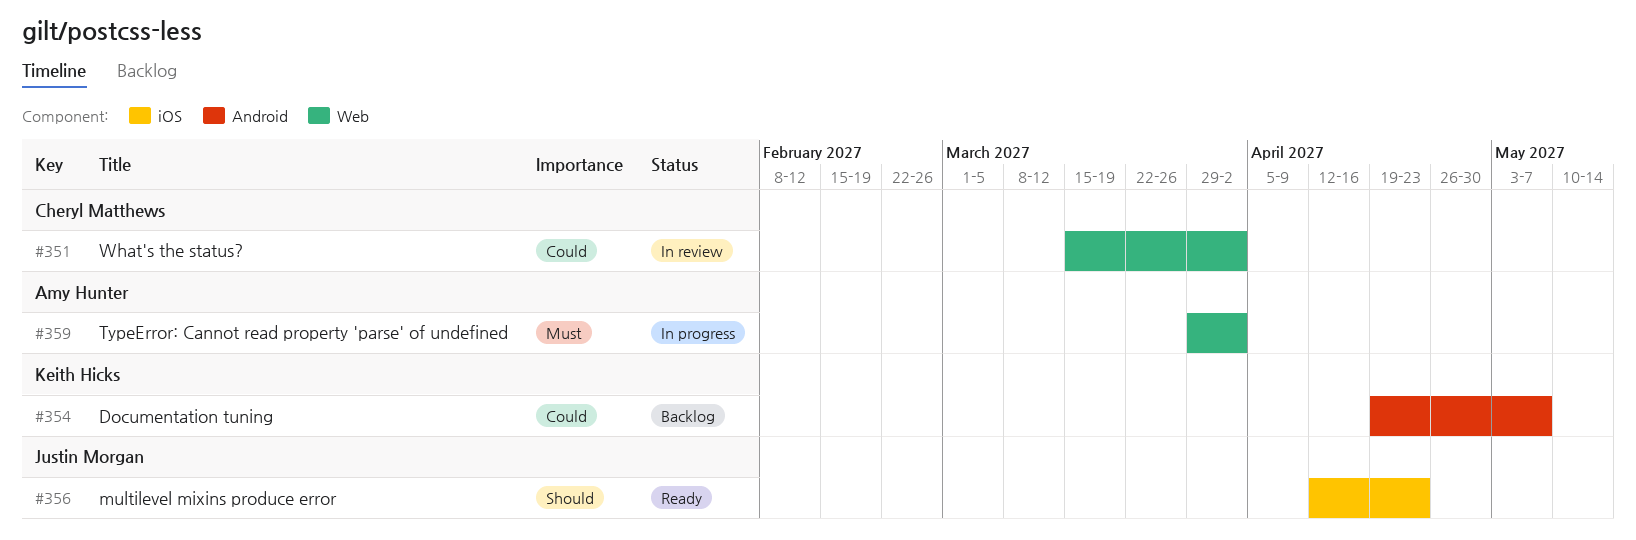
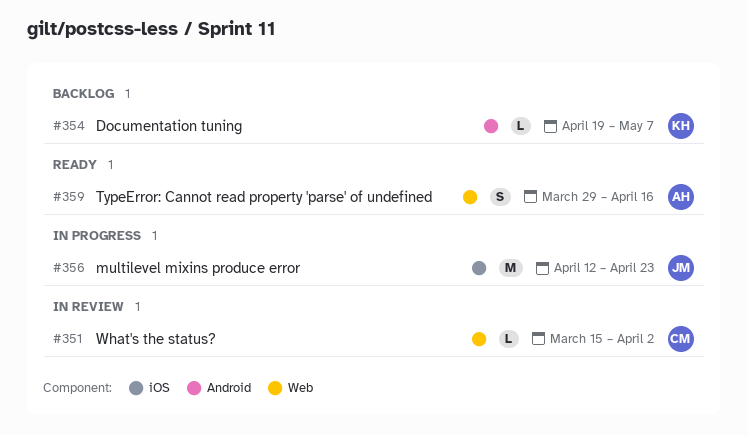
#356, status: Ready -> In progress
#359, status: In progress -> Ready
#359, due: Apr 2 -> Apr 16

